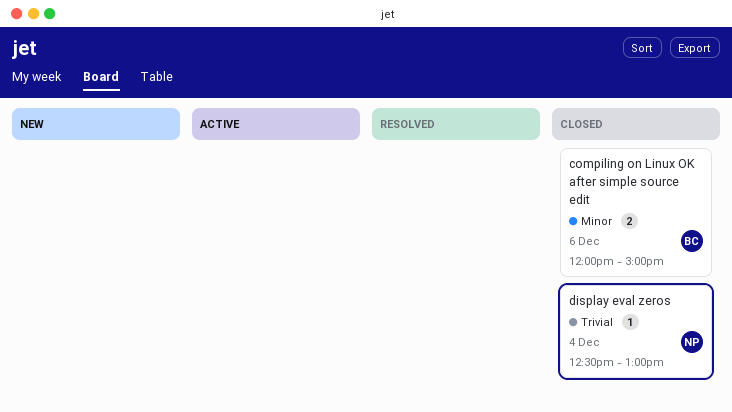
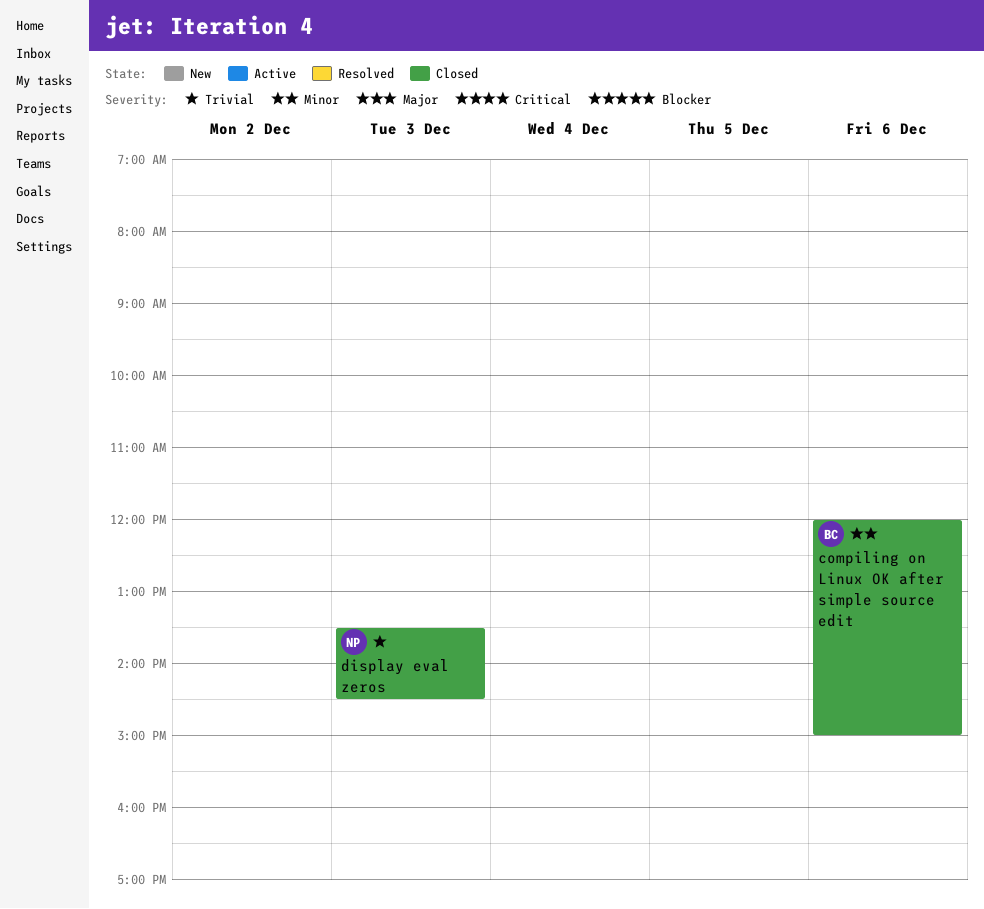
display eval zeros, day: Dec 4 -> Dec 3
display eval zeros, begins: 12:30 -> 13:30
display eval zeros, ends: 13:00 -> 14:30

